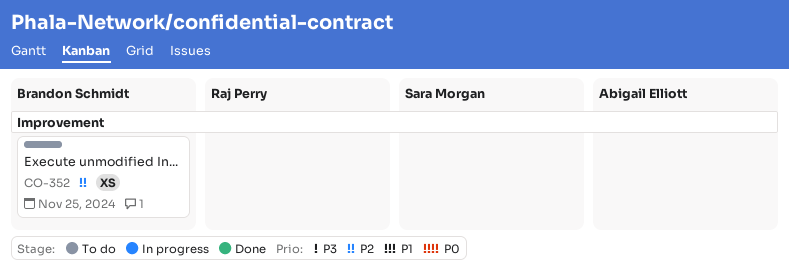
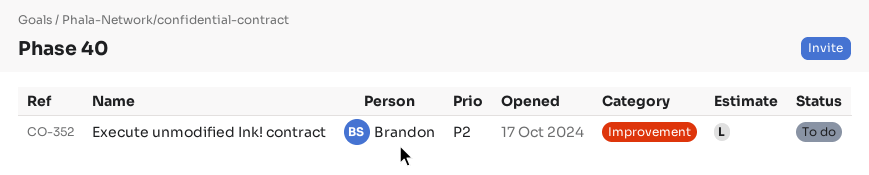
CO-352, estimate: XS -> L

